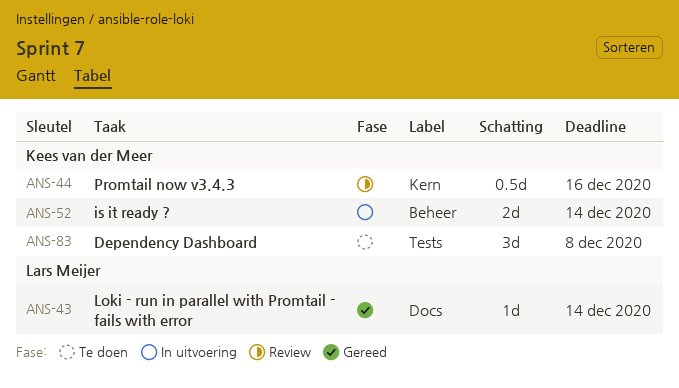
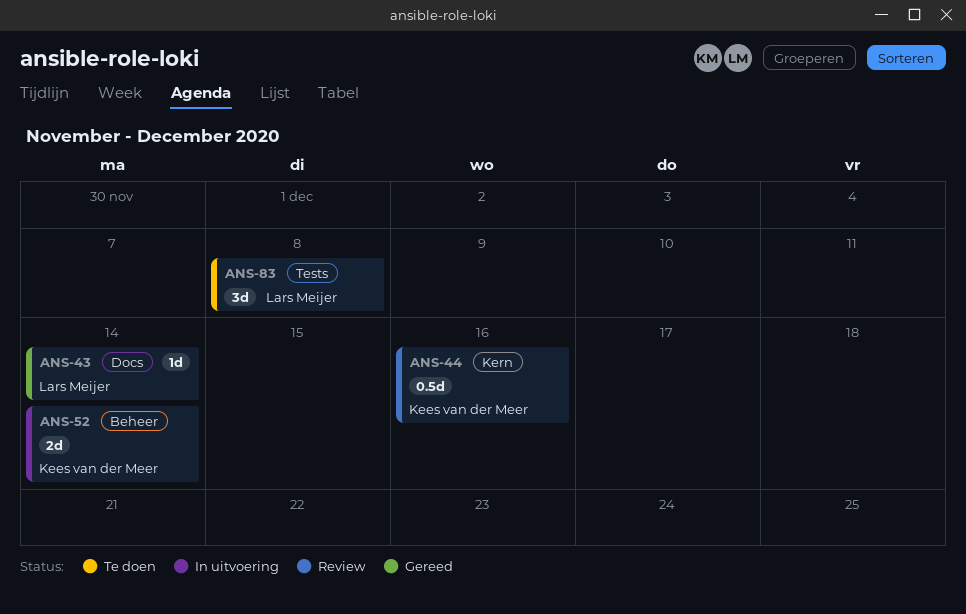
ANS-83, owner: Kees van der Meer -> Lars Meijer

